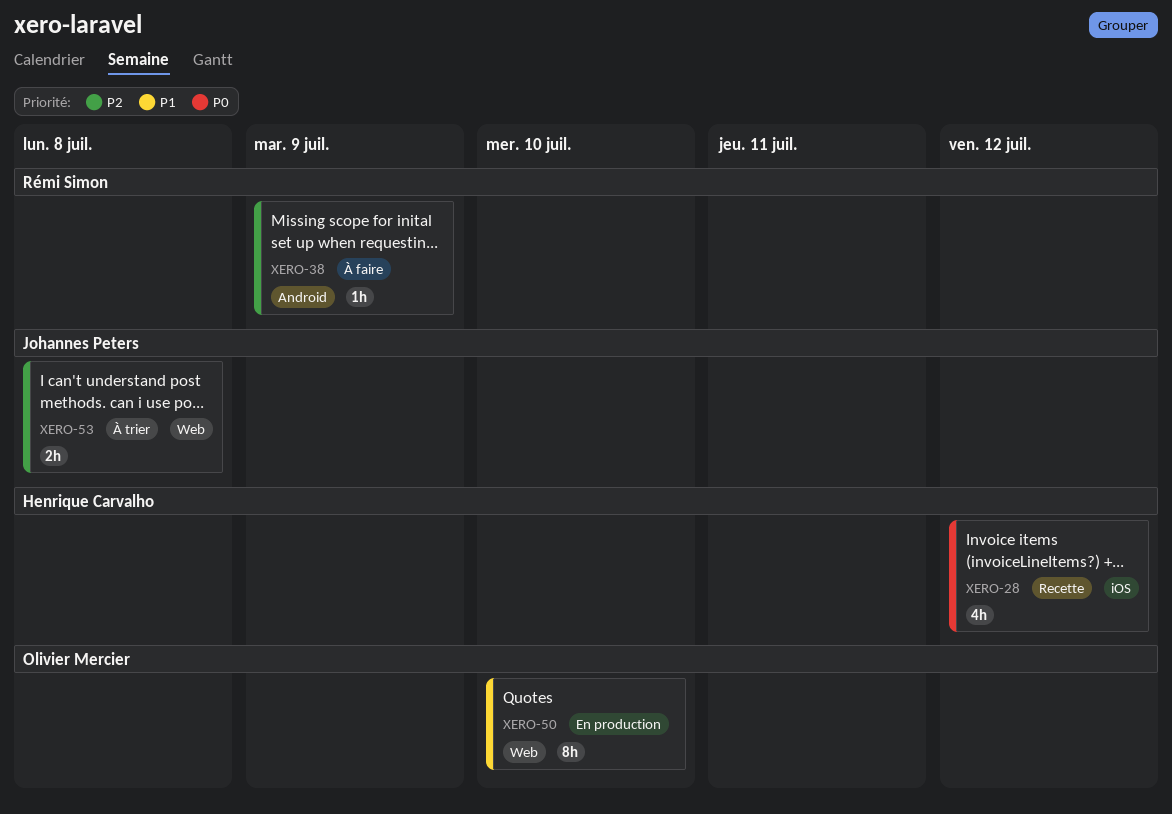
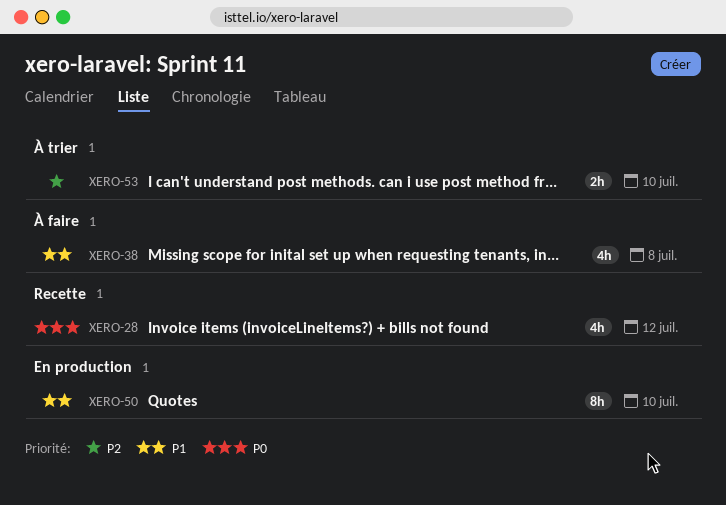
XERO-38, priority: P2 -> P1
XERO-38, estimate: 1h -> 4h
XERO-38, due: Jul 9 -> Jul 8
XERO-53, due: Jul 8 -> Jul 10

